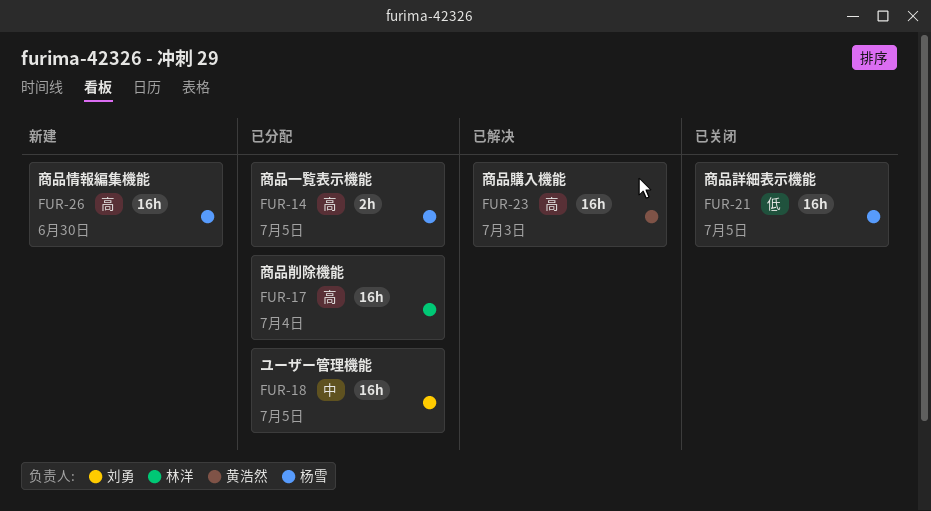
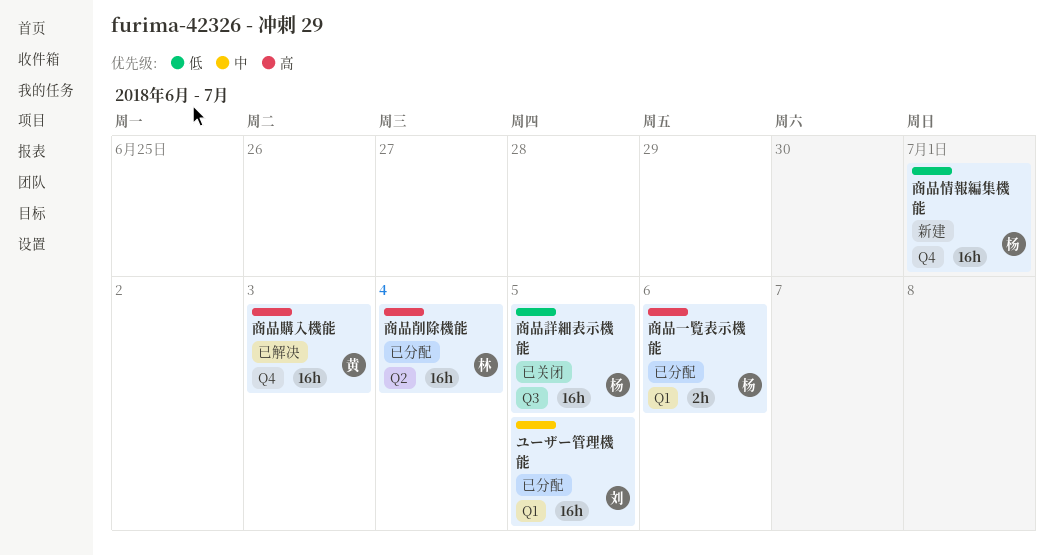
商品一覧表示機能, due: Jul 5 -> Jul 6
商品情報編集機能, priority: 高 -> 低
商品情報編集機能, due: Jun 30 -> Jul 1

